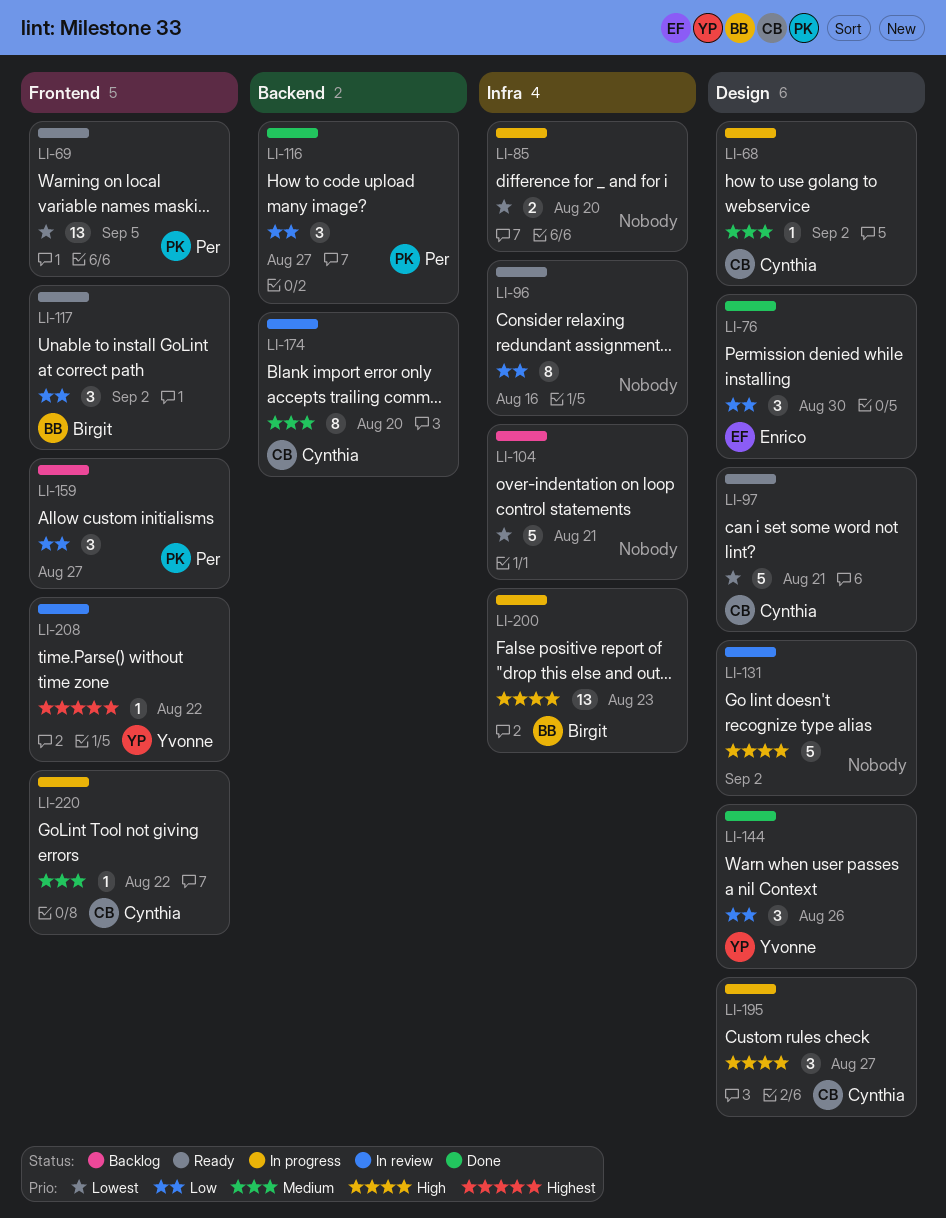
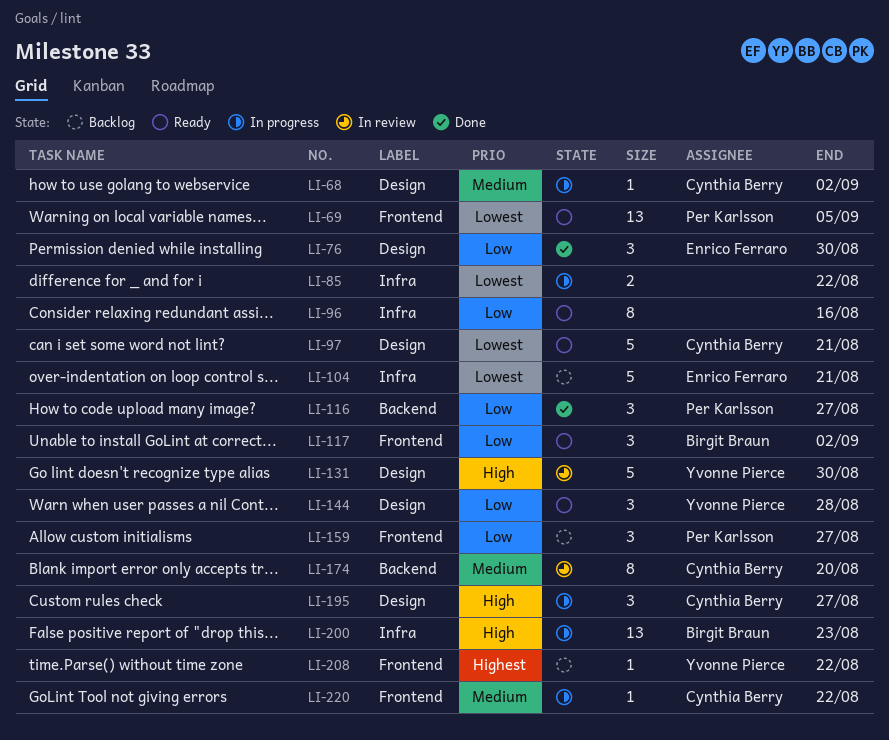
LI-85, due: Aug 20 -> Aug 22
LI-104, owner: none -> Enrico Ferraro
LI-131, owner: none -> Yvonne Pierce
LI-131, due: Sep 2 -> Aug 30
LI-144, status: Done -> Ready
LI-144, due: Aug 26 -> Aug 28
LI-208, status: In review -> Backlog

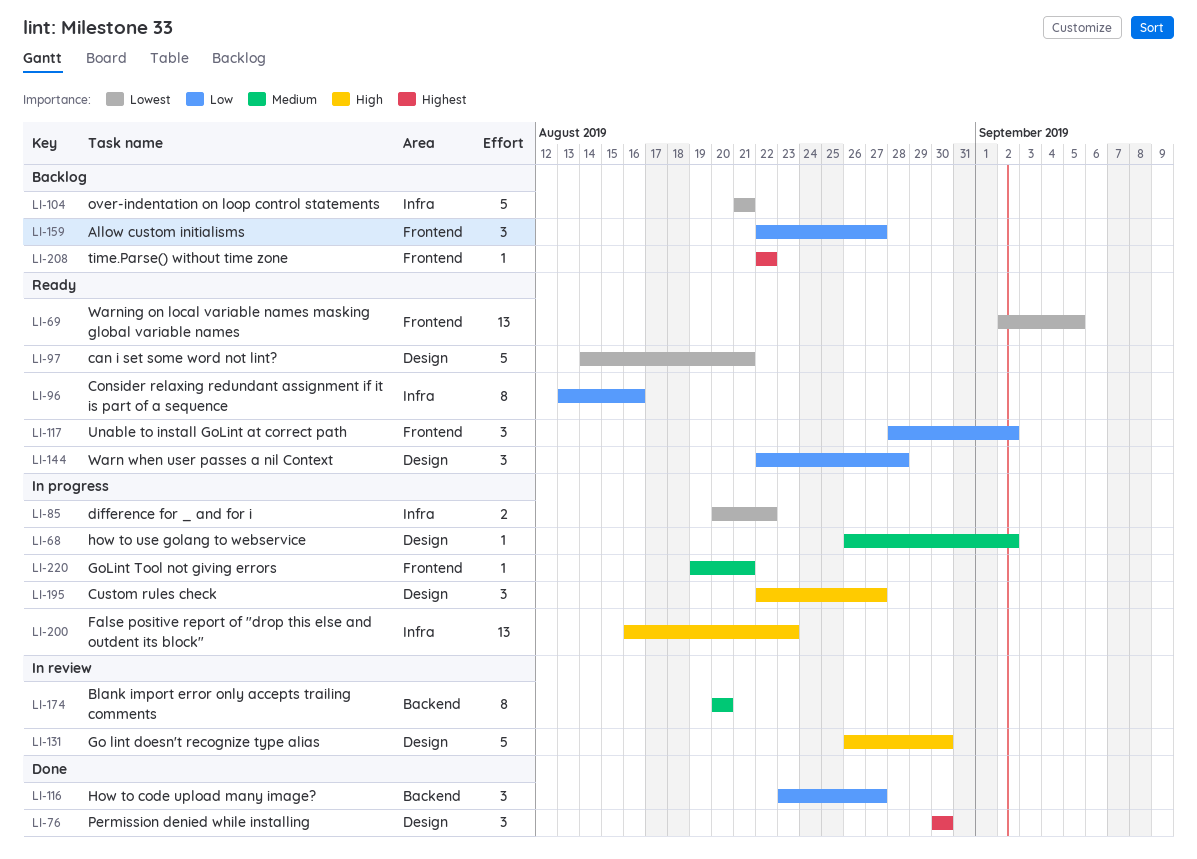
LI-76, priority: Low -> Highest
LI-220, due: Aug 22 -> Aug 21

